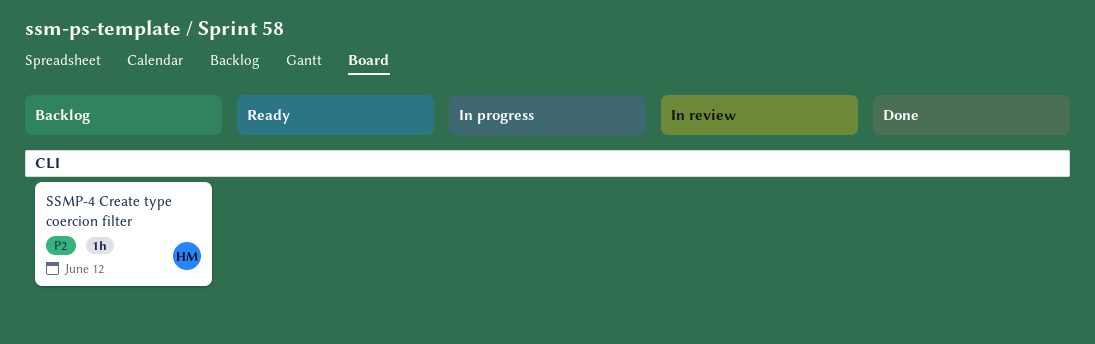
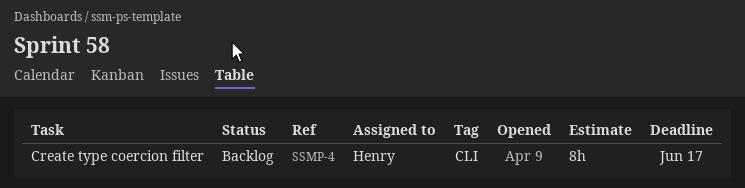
SSMP-4, estimate: 1h -> 8h
SSMP-4, due: Jun 12 -> Jun 17

